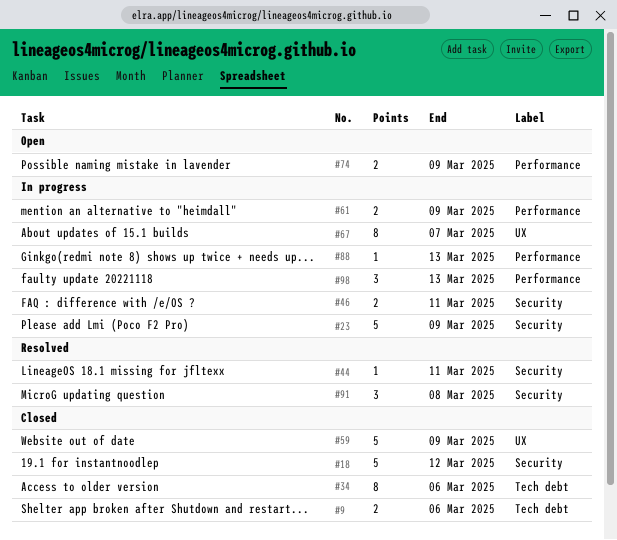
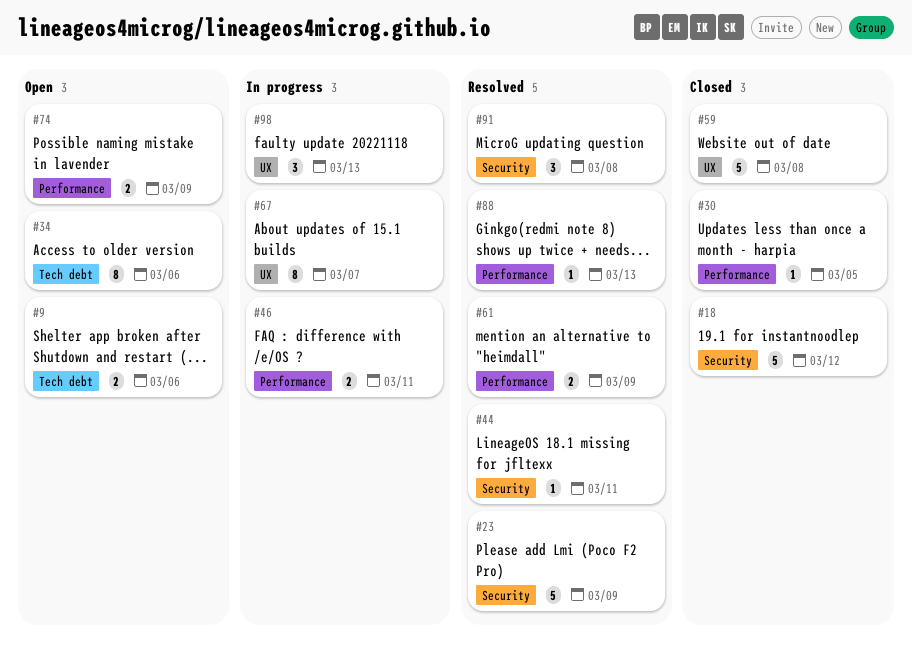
#9, status: Closed -> Open
#23, status: In progress -> Resolved
#30: none -> present
#34, status: Closed -> Open
#46, label: Security -> Performance
#59, due: Mar 9 -> Mar 8
#61, status: In progress -> Resolved
#88, status: In progress -> Resolved
#98, label: Performance -> UX

